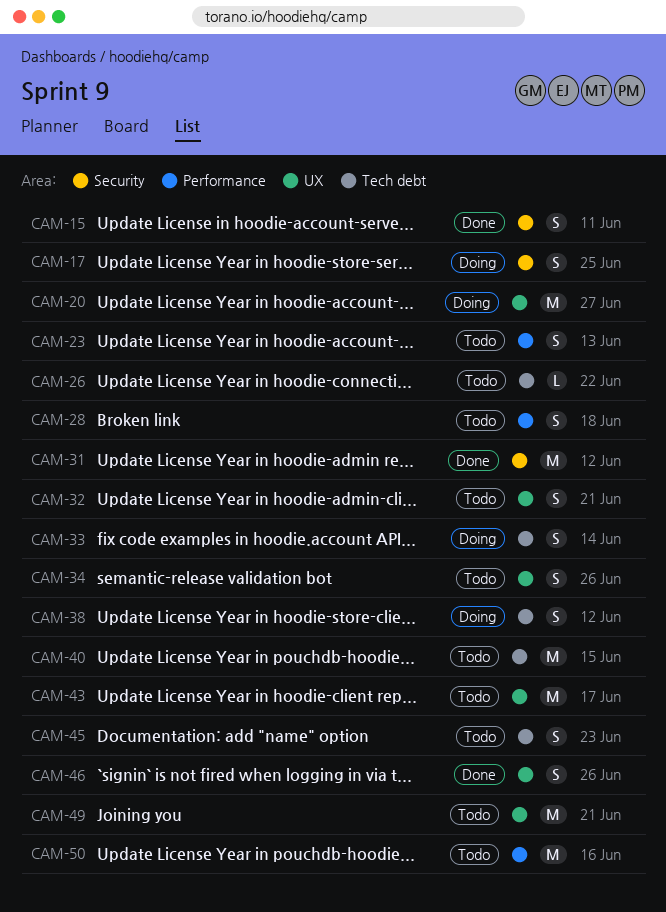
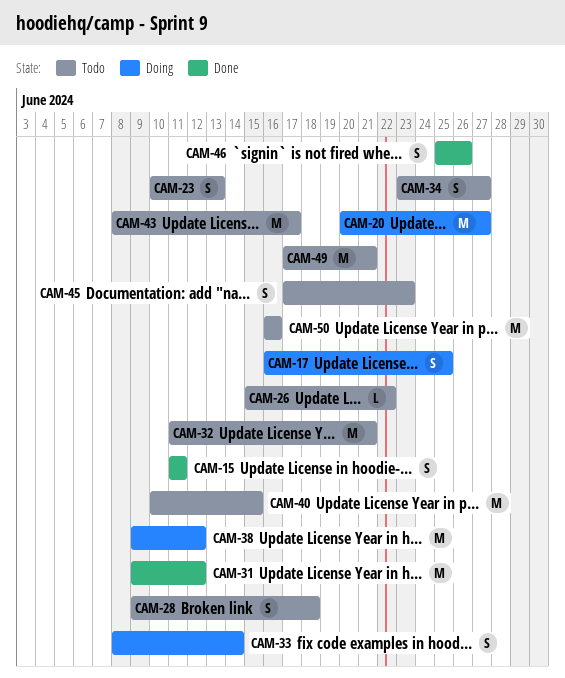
CAM-32, estimate: S -> M
CAM-34, due: Jun 26 -> Jun 27
CAM-38, estimate: S -> M

